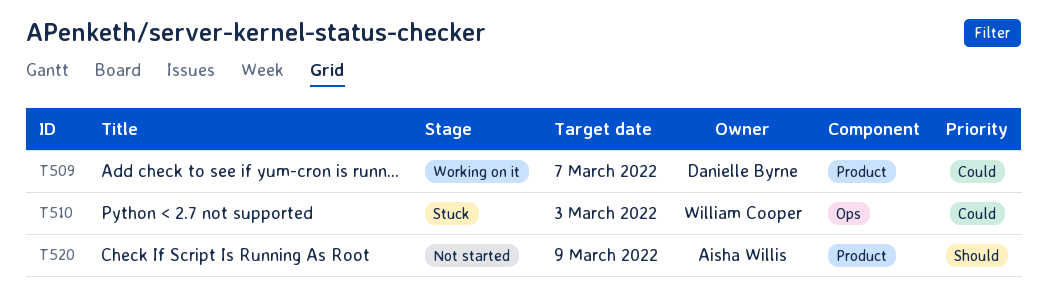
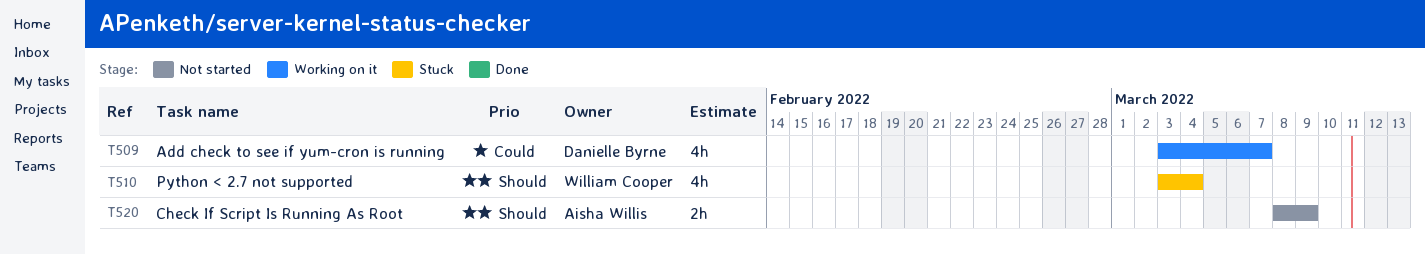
T510, priority: Could -> Should
T510, due: Mar 3 -> Mar 4

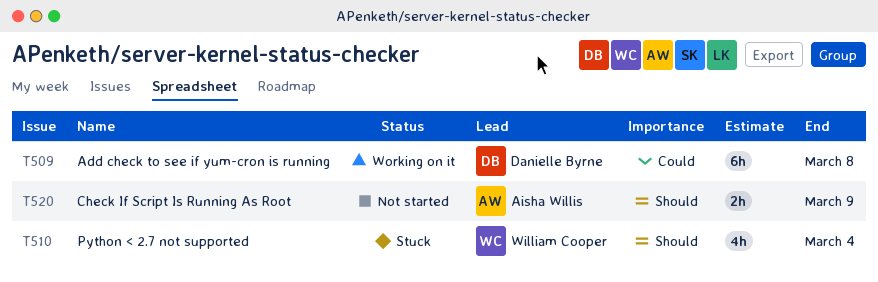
T509, estimate: 4h -> 6h
T509, due: Mar 7 -> Mar 8

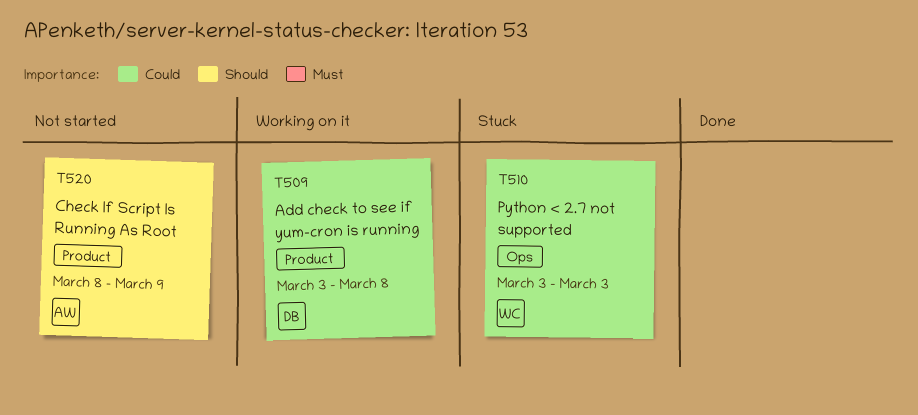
T510, priority: Should -> Could
T510, due: Mar 4 -> Mar 3

